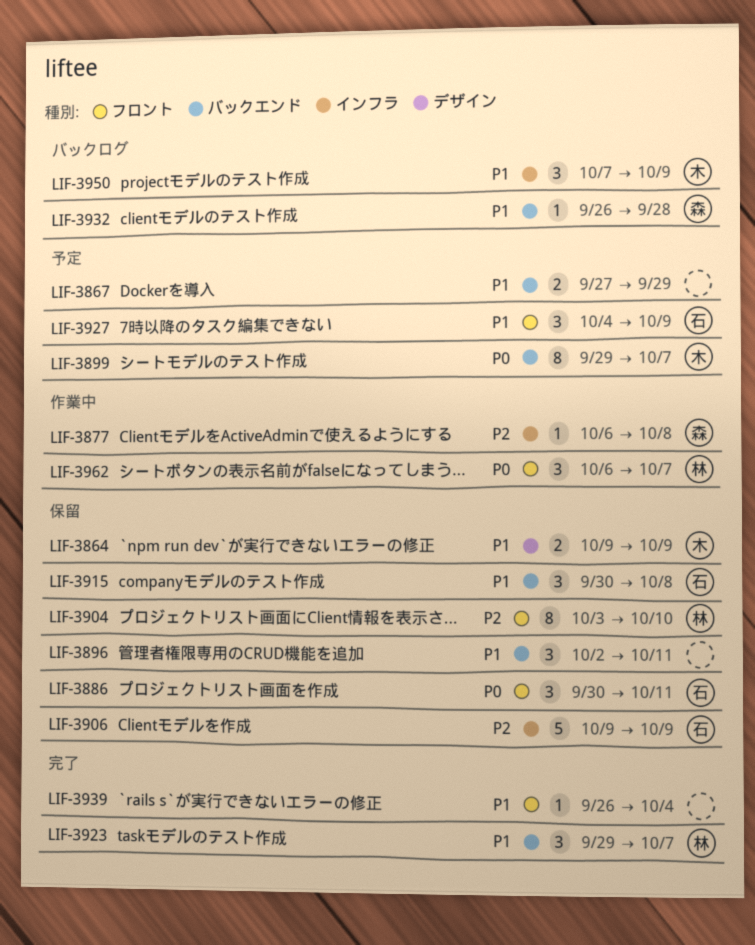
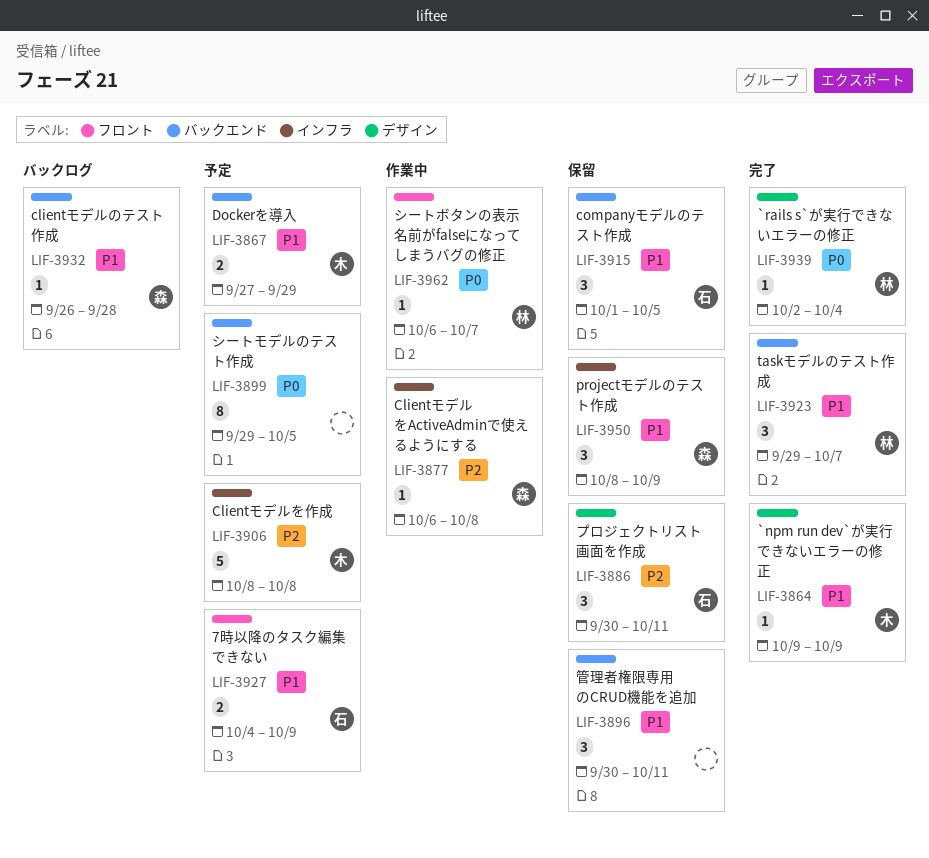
LIF-3864, status: 保留 -> 完了
LIF-3864, estimate: 2 -> 1
LIF-3867, owner: none -> 木
LIF-3886, priority: P0 -> P2
LIF-3886, label: フロント -> デザイン
LIF-3896, start: Oct 2 -> Sep 30
LIF-3899, owner: 木 -> none
LIF-3899, due: Oct 7 -> Oct 5
LIF-3904: present -> none
LIF-3906, status: 保留 -> 予定
LIF-3906, owner: 石 -> 木
LIF-3906, start: Oct 9 -> Oct 8
LIF-3906, due: Oct 9 -> Oct 8
LIF-3915, start: Sep 30 -> Oct 1
LIF-3915, due: Oct 8 -> Oct 5
LIF-3927, estimate: 3 -> 2
LIF-3939, owner: none -> 林
LIF-3939, priority: P1 -> P0
LIF-3939, label: フロント -> デザイン
LIF-3939, start: Sep 26 -> Oct 2
LIF-3950, status: バックログ -> 保留
LIF-3950, owner: 木 -> 森
LIF-3950, start: Oct 7 -> Oct 8
LIF-3962, estimate: 3 -> 1

